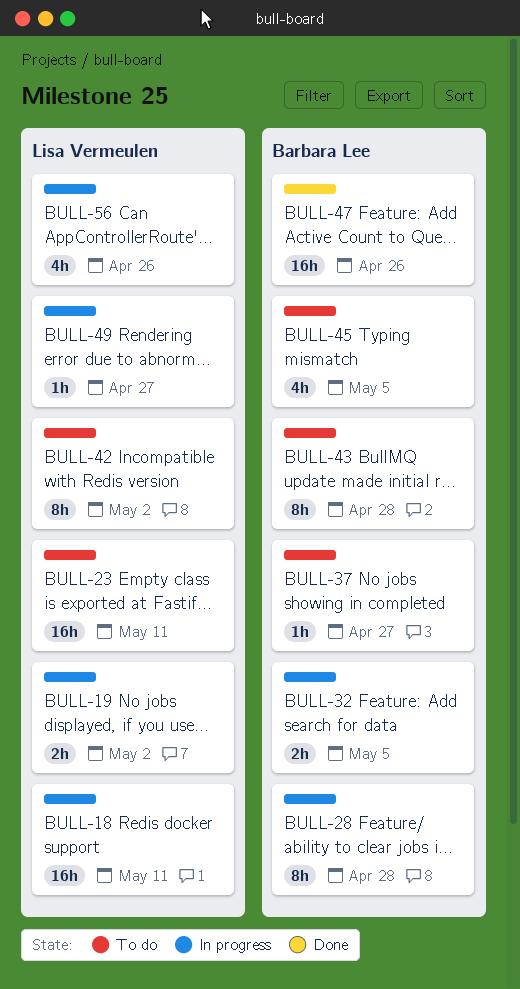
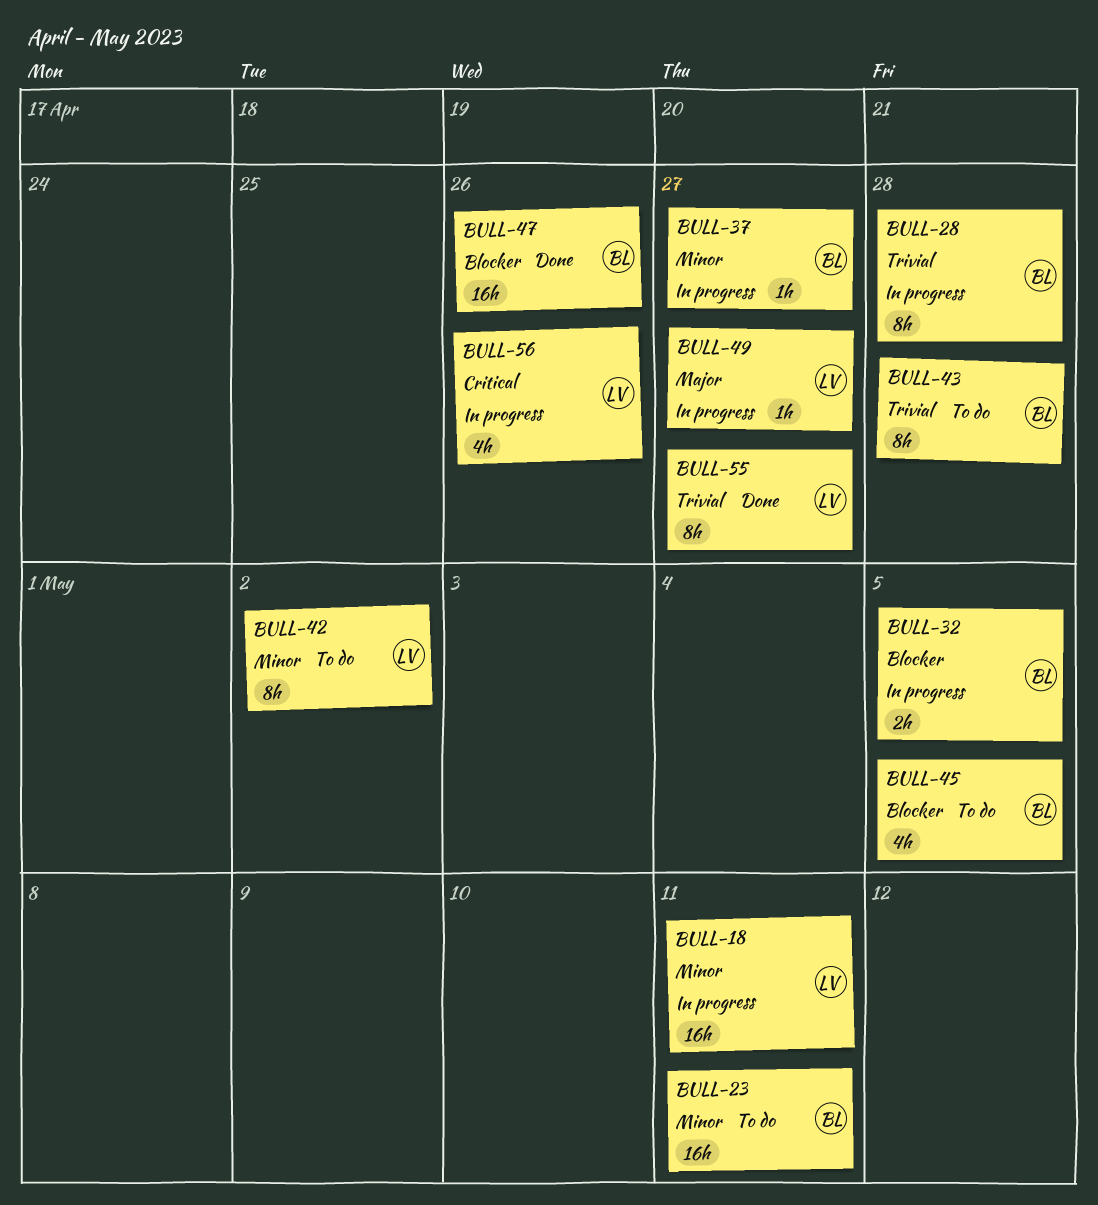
BULL-19: present -> none
BULL-23, owner: Lisa Vermeulen -> Barbara Lee
BULL-37, status: To do -> In progress
BULL-55: none -> present

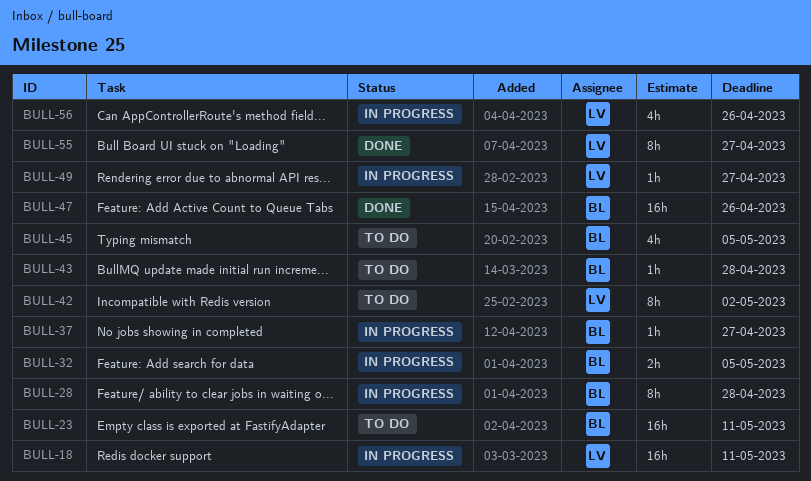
BULL-43, estimate: 8h -> 1h

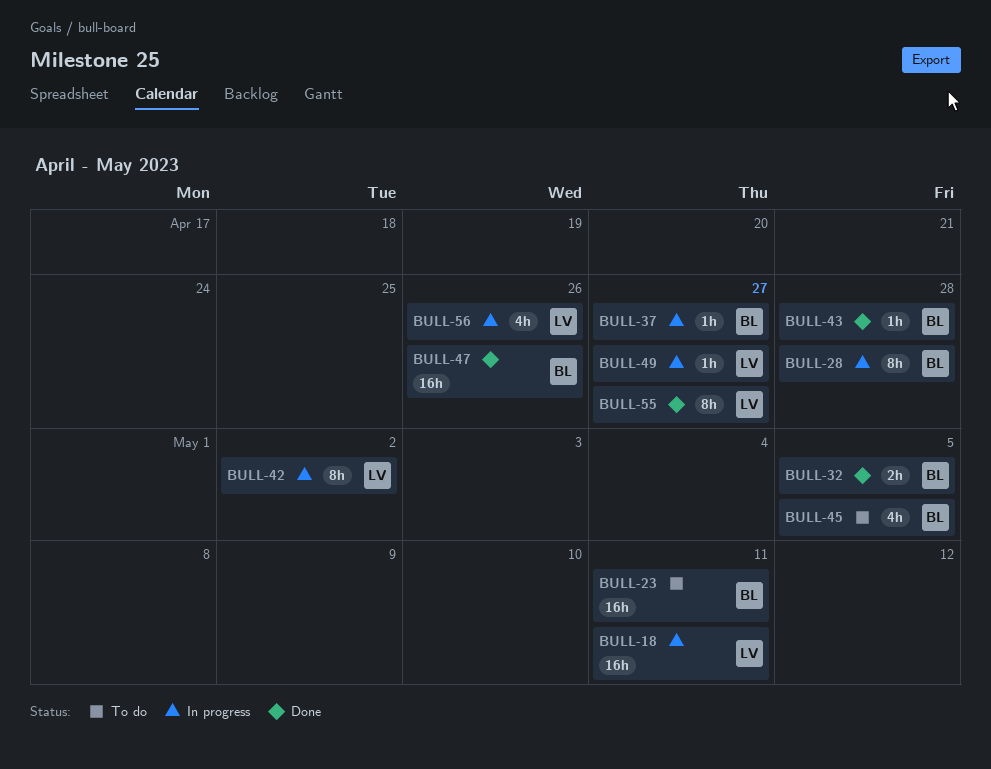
BULL-32, status: In progress -> Done
BULL-42, status: To do -> In progress
BULL-43, status: To do -> Done

